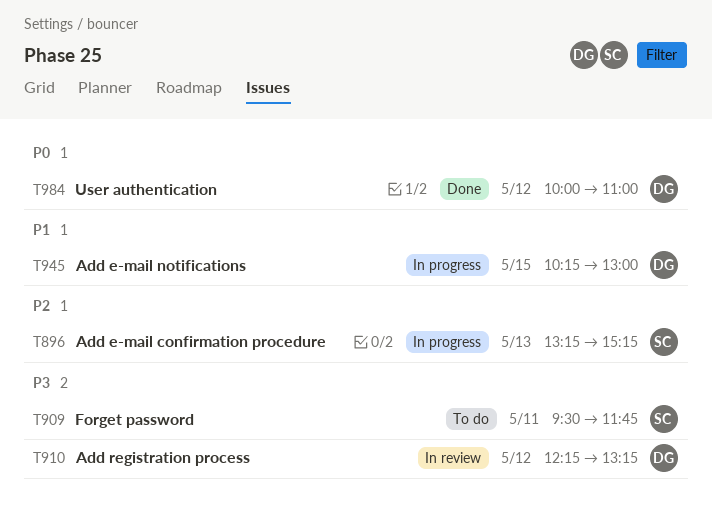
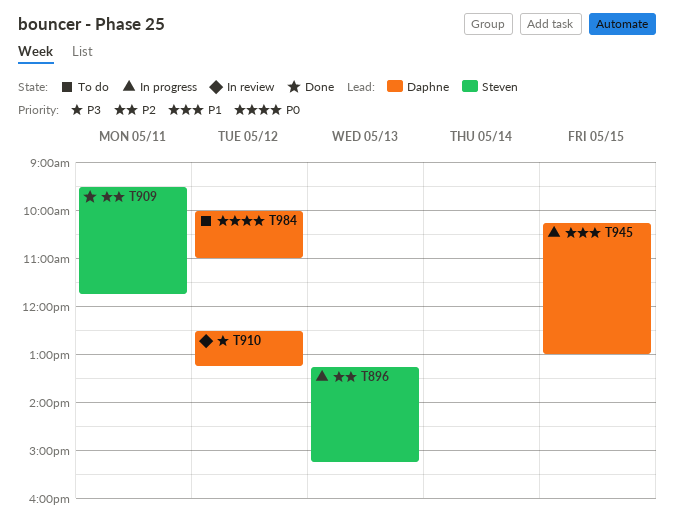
T909, status: To do -> Done
T909, priority: P3 -> P2
T910, begins: 12:15 -> 12:30
T984, status: Done -> To do

